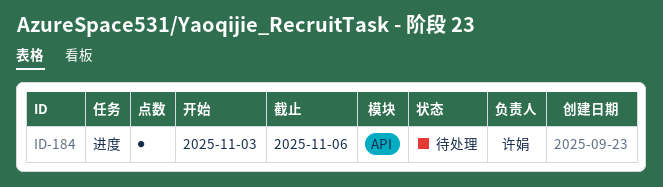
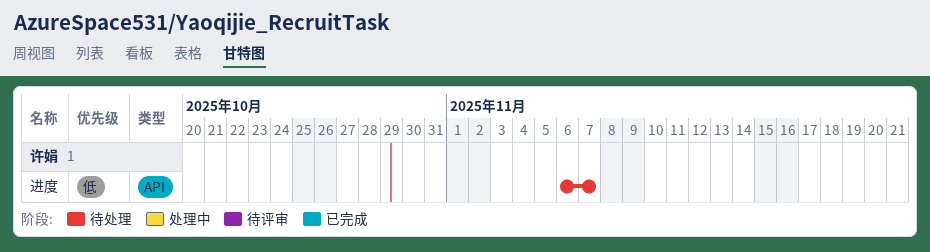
进度, start: Nov 3 -> Nov 6
进度, due: Nov 6 -> Nov 7

